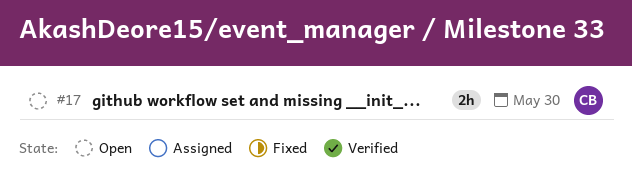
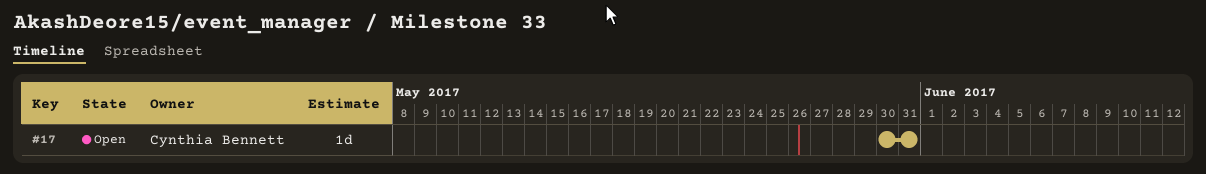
#17, estimate: 2h -> 1d
#17, due: May 30 -> May 31

